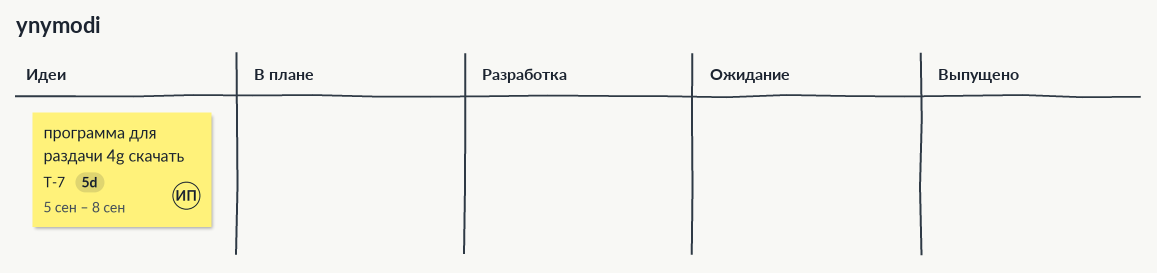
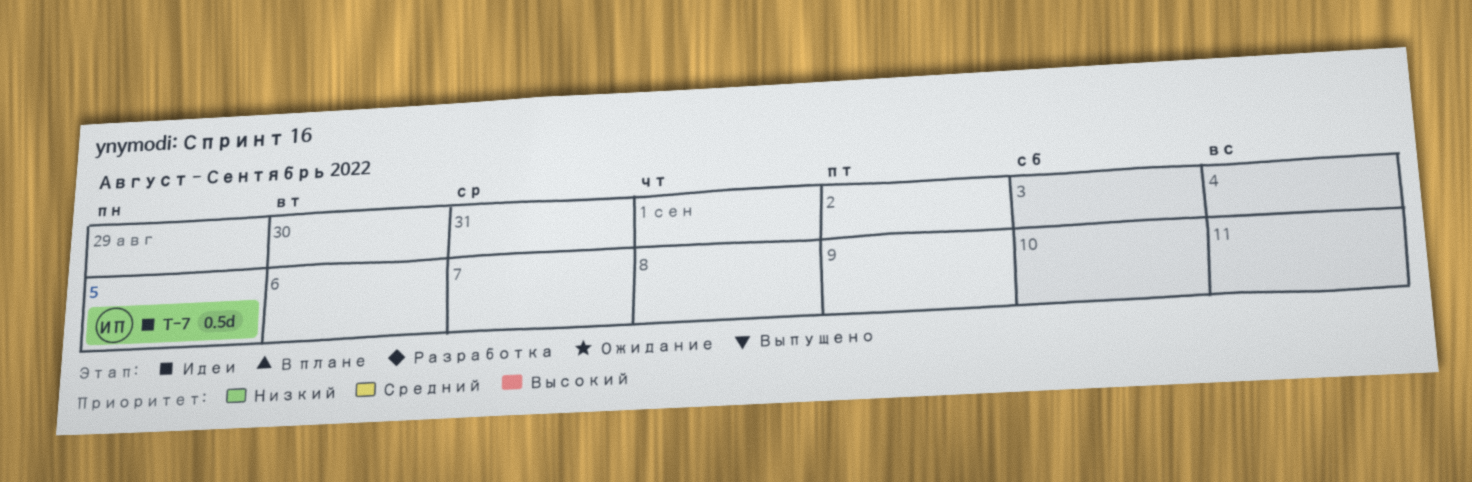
T-7, estimate: 5d -> 0.5d
T-7, due: Sep 8 -> Sep 5

